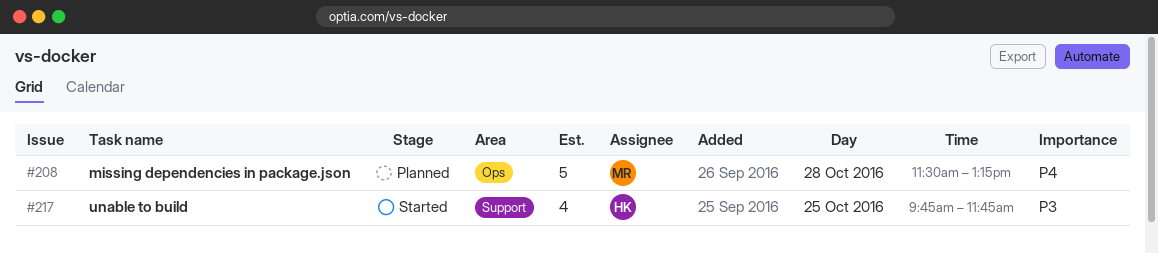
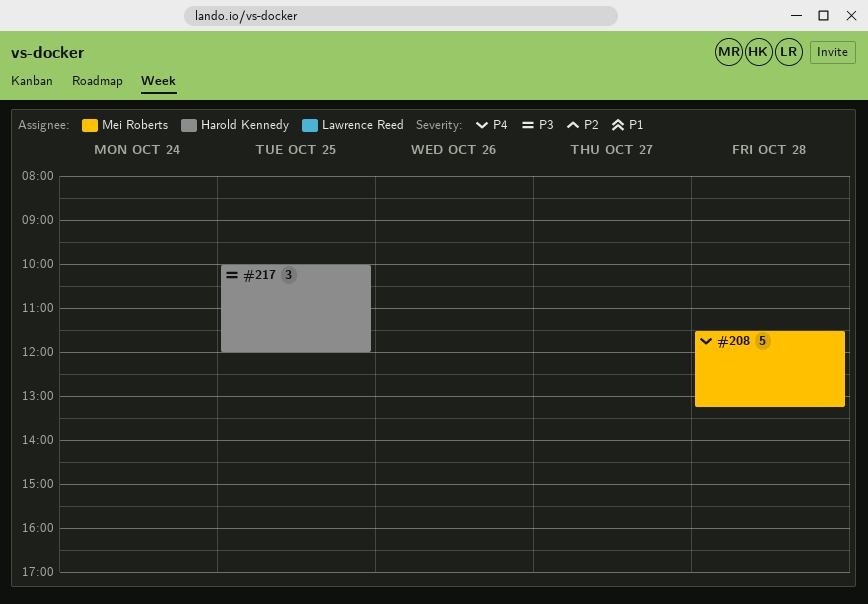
#217, estimate: 4 -> 3
#217, begins: 09:45 -> 10:00
#217, ends: 11:45 -> 12:00

